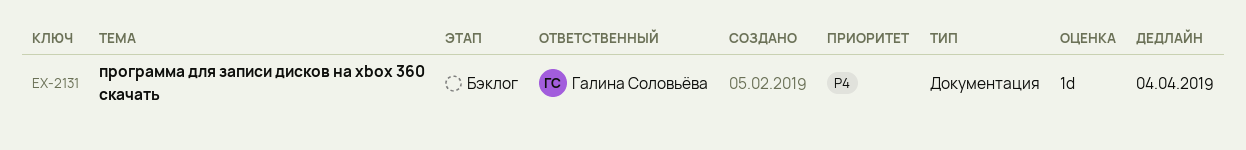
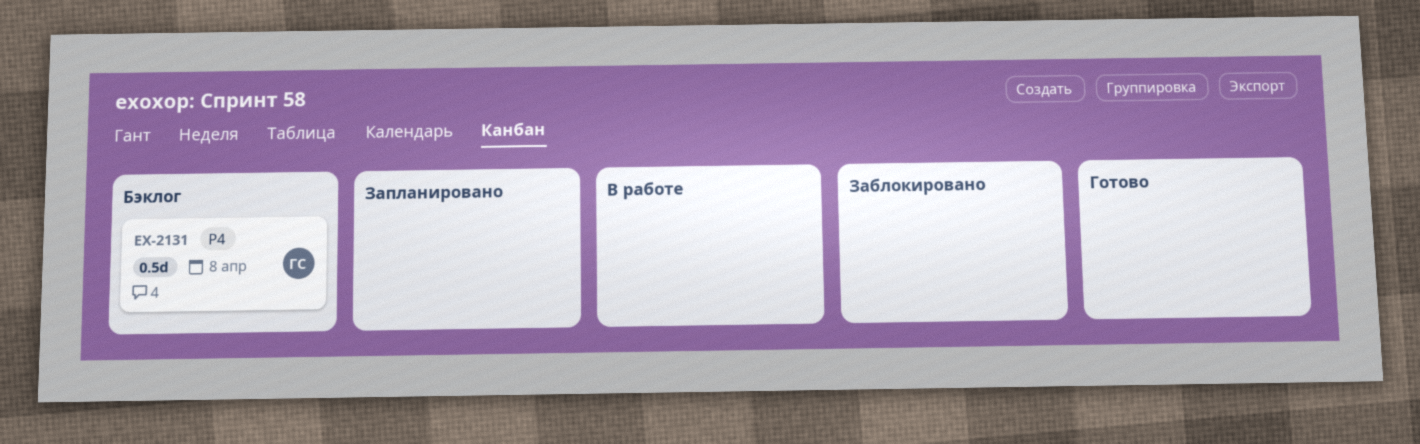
EX-2131, estimate: 1d -> 0.5d
EX-2131, due: Apr 4 -> Apr 8

